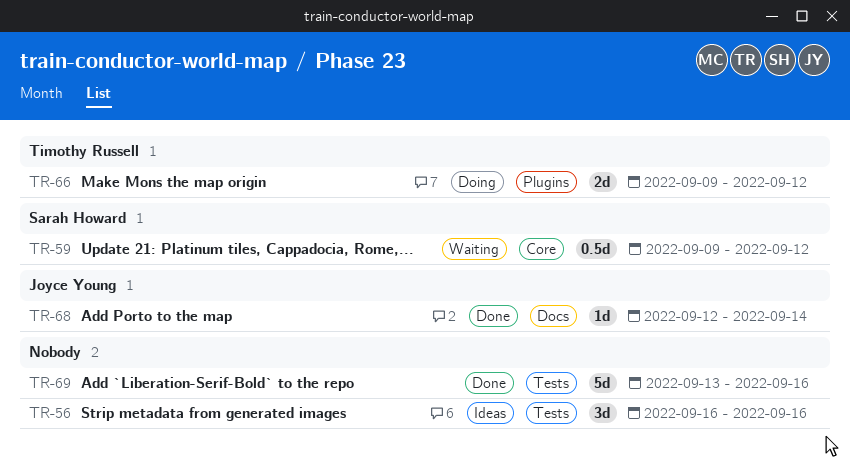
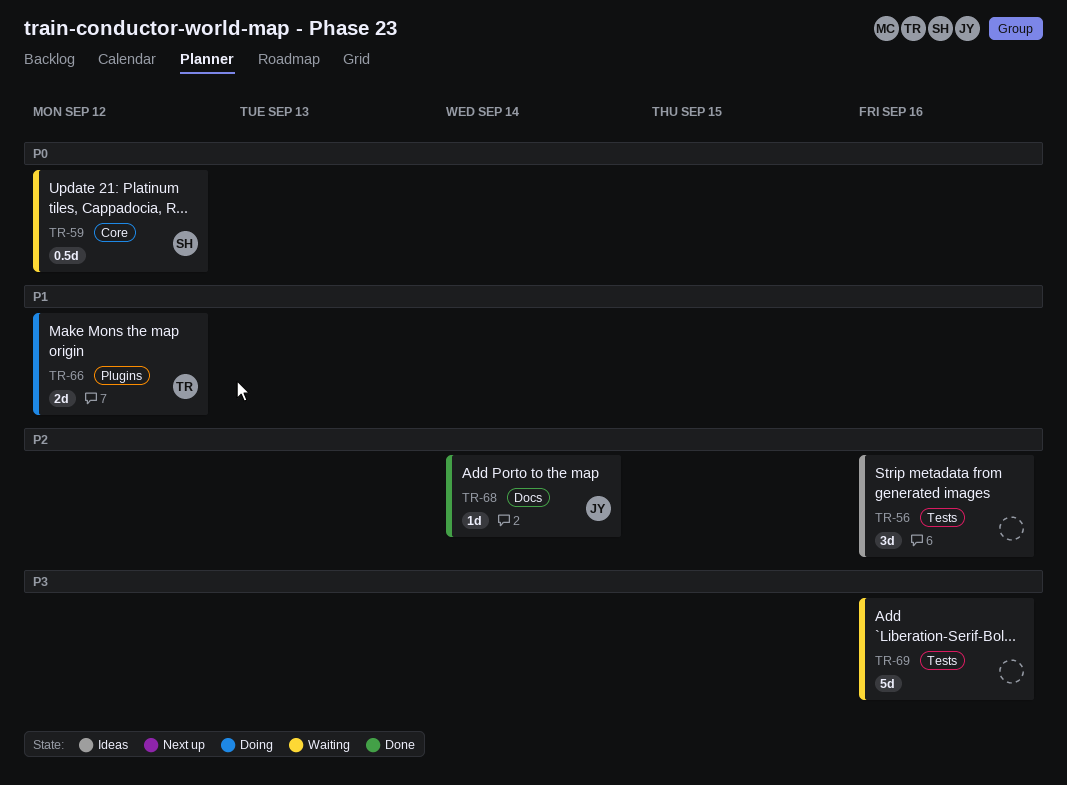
TR-69, status: Done -> Waiting

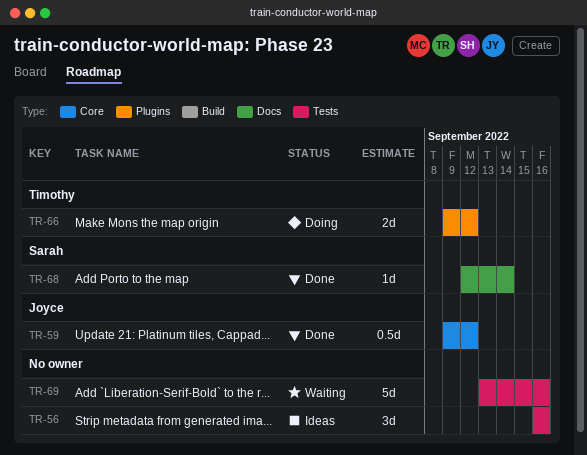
TR-59, status: Waiting -> Done
TR-59, owner: Sarah -> Joyce
TR-68, owner: Joyce -> Sarah

